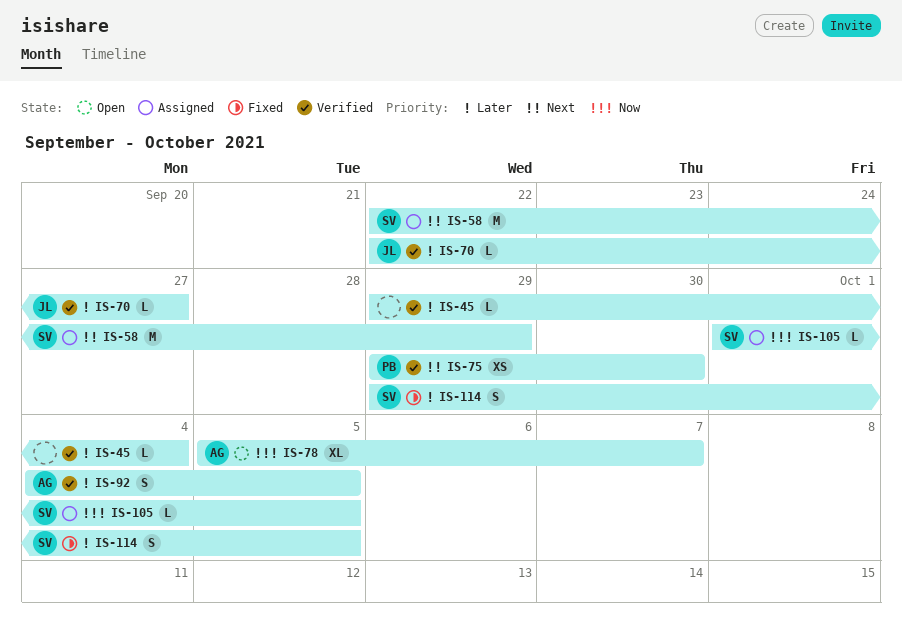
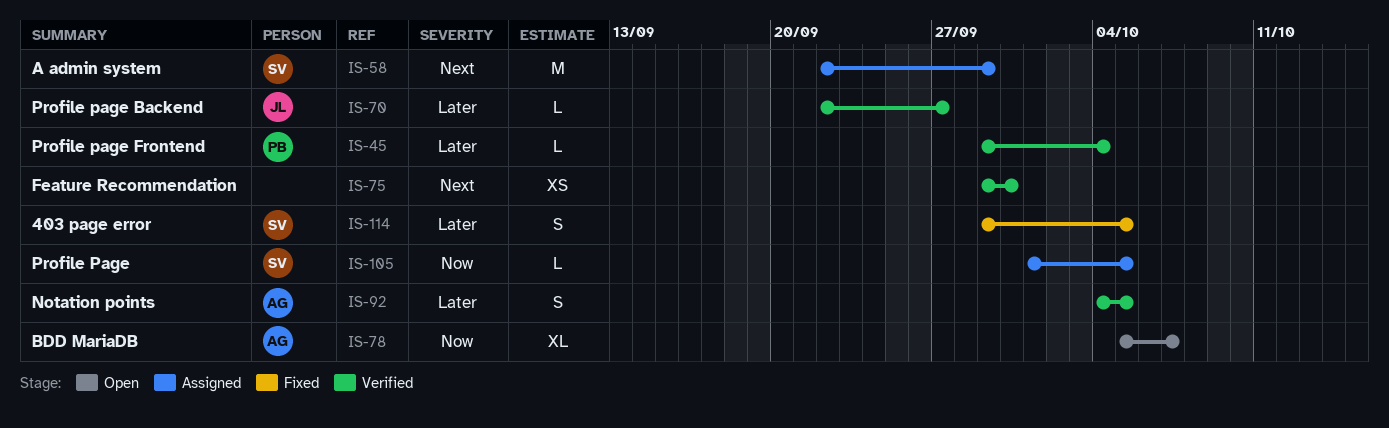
IS-45, owner: none -> PB
IS-75, owner: PB -> none

